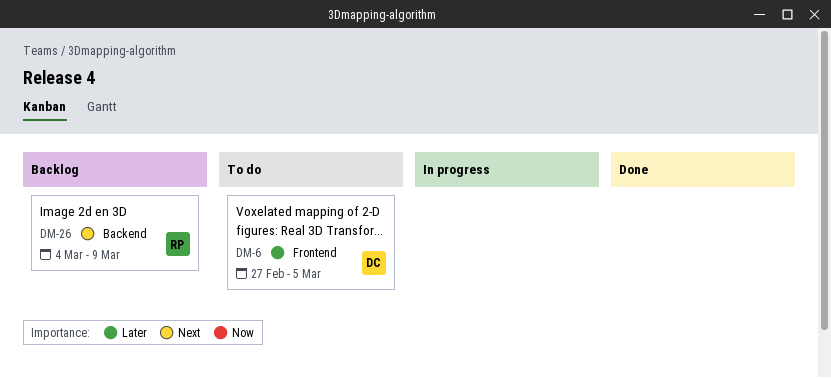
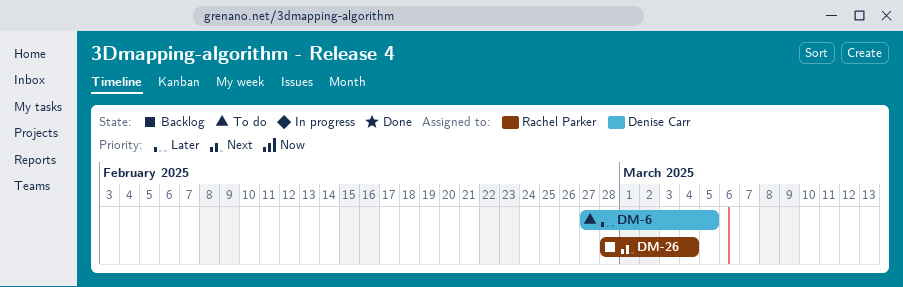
DM-26, start: Mar 4 -> Feb 28
DM-26, due: Mar 9 -> Mar 4

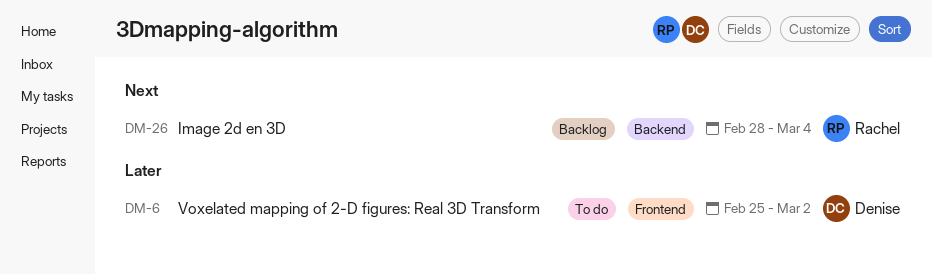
DM-6, start: Feb 27 -> Feb 25
DM-6, due: Mar 5 -> Mar 2

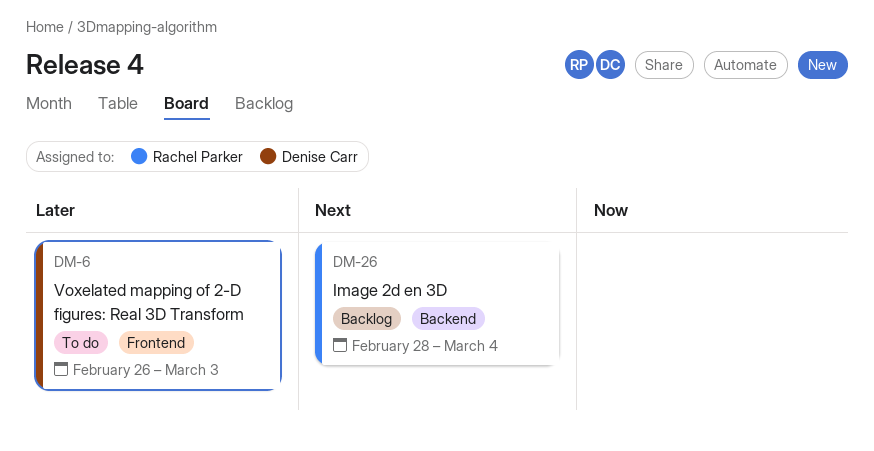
DM-6, start: Feb 25 -> Feb 26
DM-6, due: Mar 2 -> Mar 3

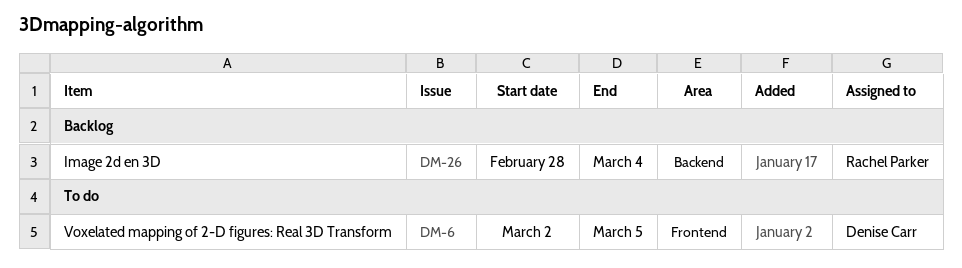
DM-6, start: Feb 26 -> Mar 2
DM-6, due: Mar 3 -> Mar 5

